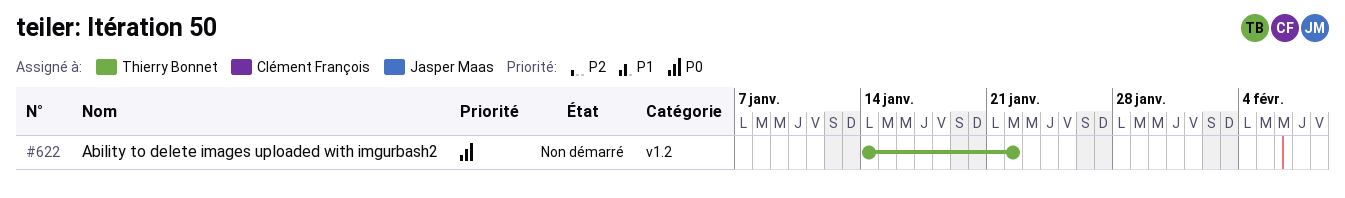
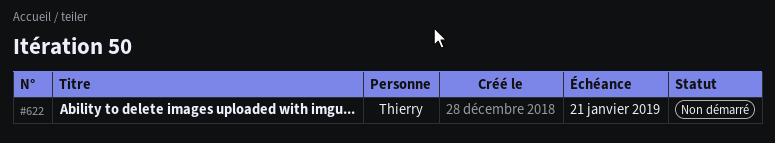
#622, due: Jan 22 -> Jan 21

